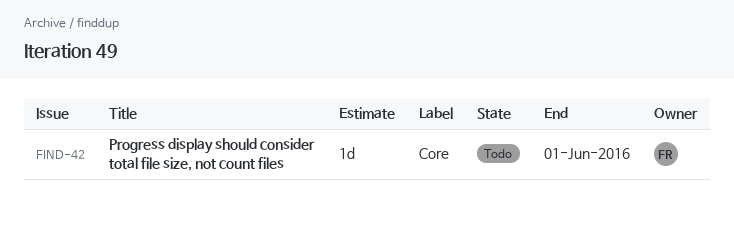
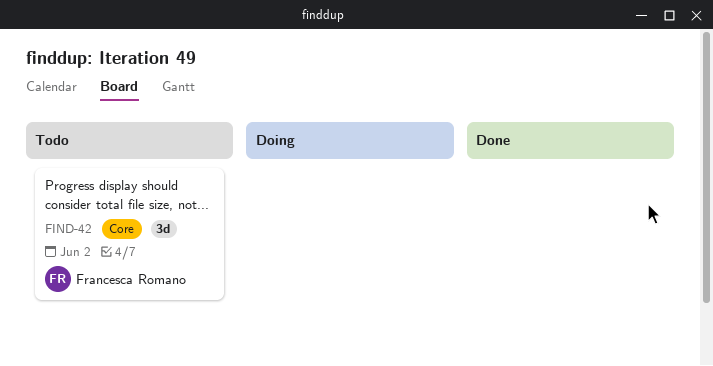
FIND-42, estimate: 1d -> 3d
FIND-42, due: Jun 1 -> Jun 2

